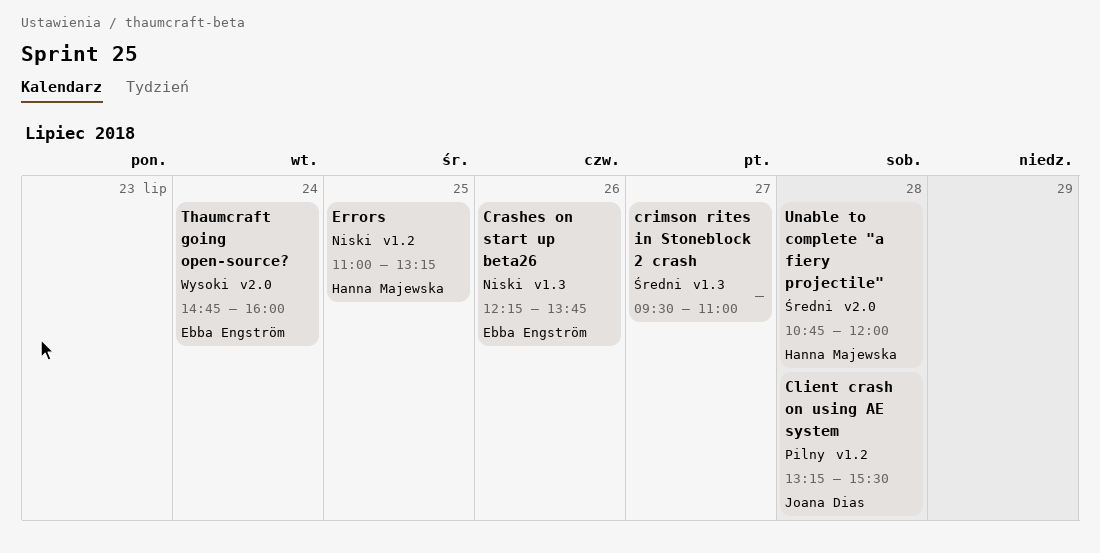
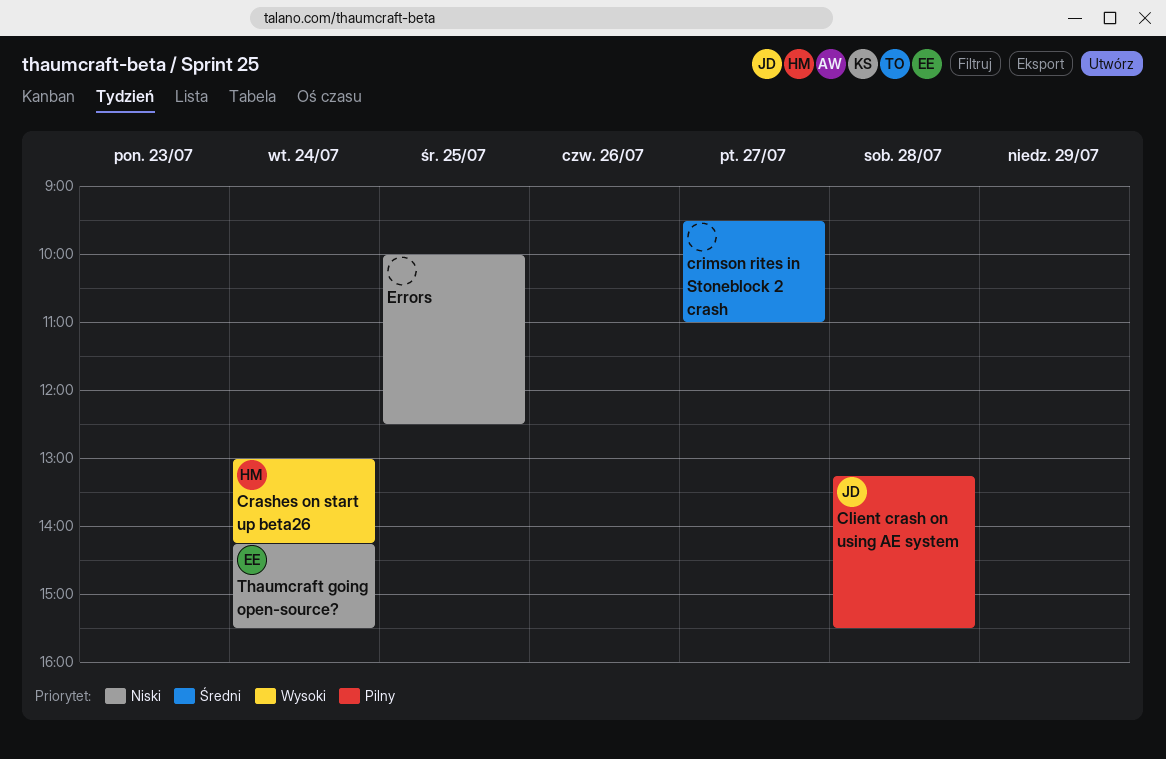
Crashes on start up beta26, owner: Ebba Engström -> Hanna Majewska
Crashes on start up beta26, priority: Niski -> Wysoki
Crashes on start up beta26, day: Jul 26 -> Jul 24
Crashes on start up beta26, begins: 12:15 -> 13:00
Crashes on start up beta26, ends: 13:45 -> 14:15
Errors, owner: Hanna Majewska -> none
Errors, begins: 11:00 -> 10:00
Errors, ends: 13:15 -> 12:30
Thaumcraft going open-source?, priority: Wysoki -> Niski
Thaumcraft going open-source?, begins: 14:45 -> 14:15
Thaumcraft going open-source?, ends: 16:00 -> 15:30
Unable to complete "a fiery projectile": present -> none

